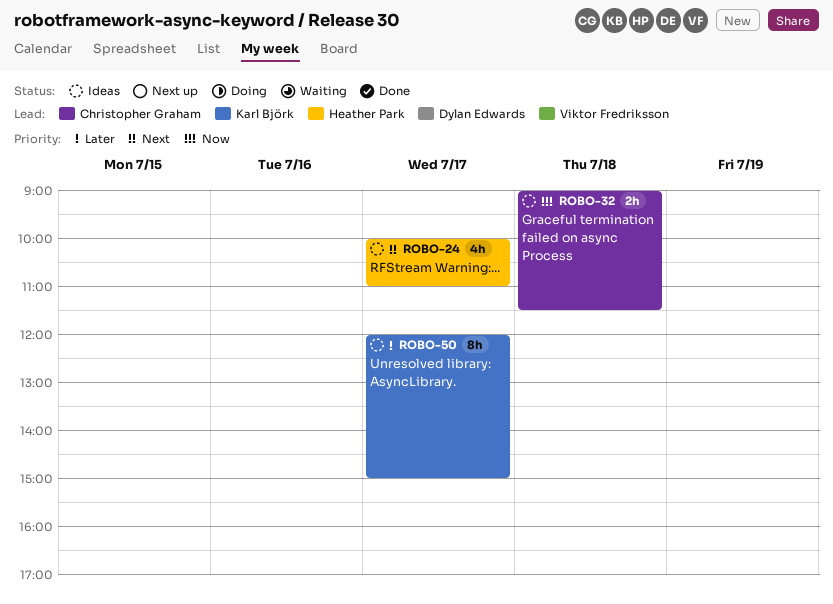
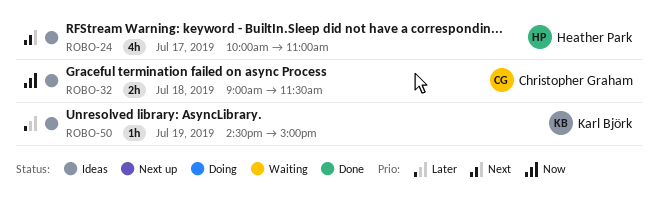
ROBO-50, estimate: 8h -> 1h
ROBO-50, day: Jul 17 -> Jul 19
ROBO-50, begins: 12:00 -> 14:30

